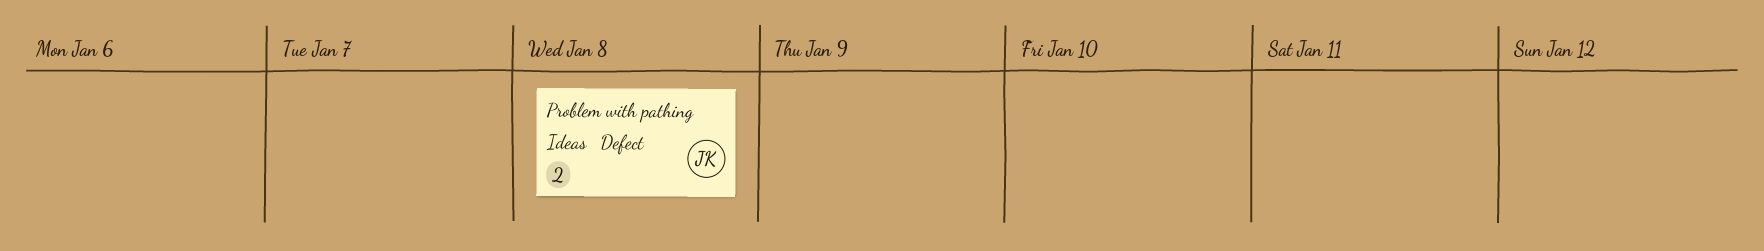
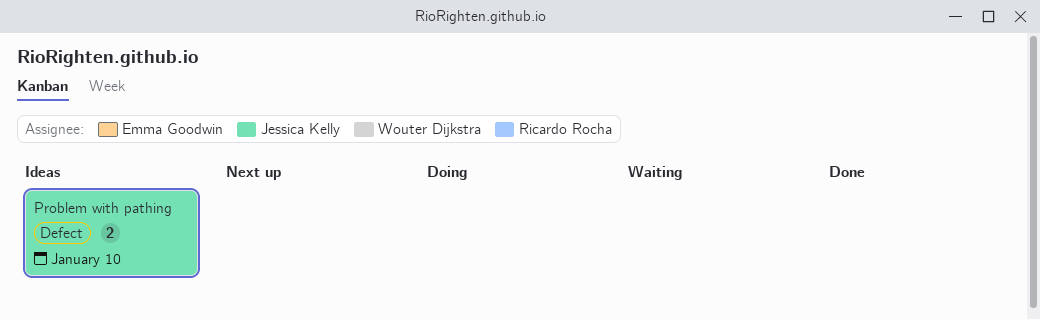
Problem with pathing, due: Jan 8 -> Jan 10

